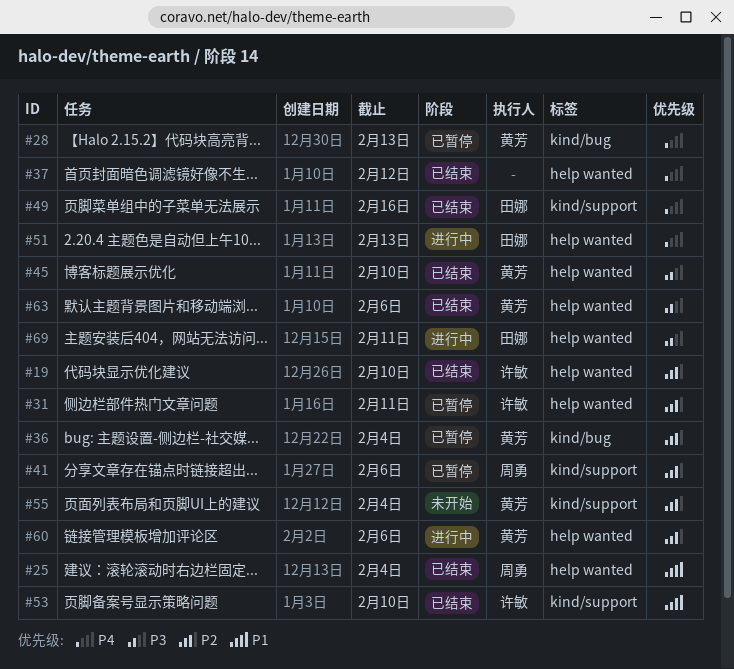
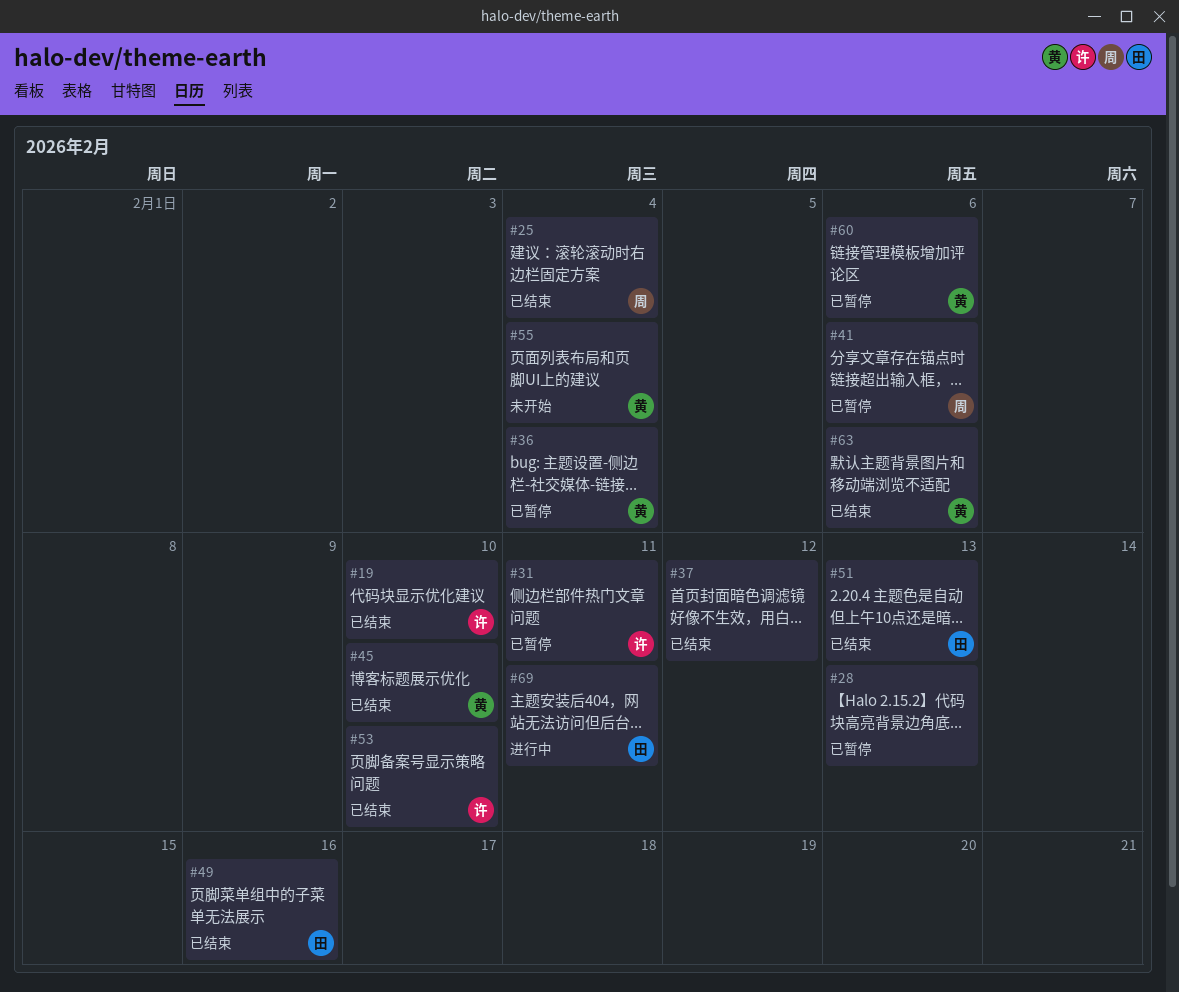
#28, owner: 黄芳 -> none
#51, status: 进行中 -> 已结束
#60, status: 进行中 -> 已暂停

